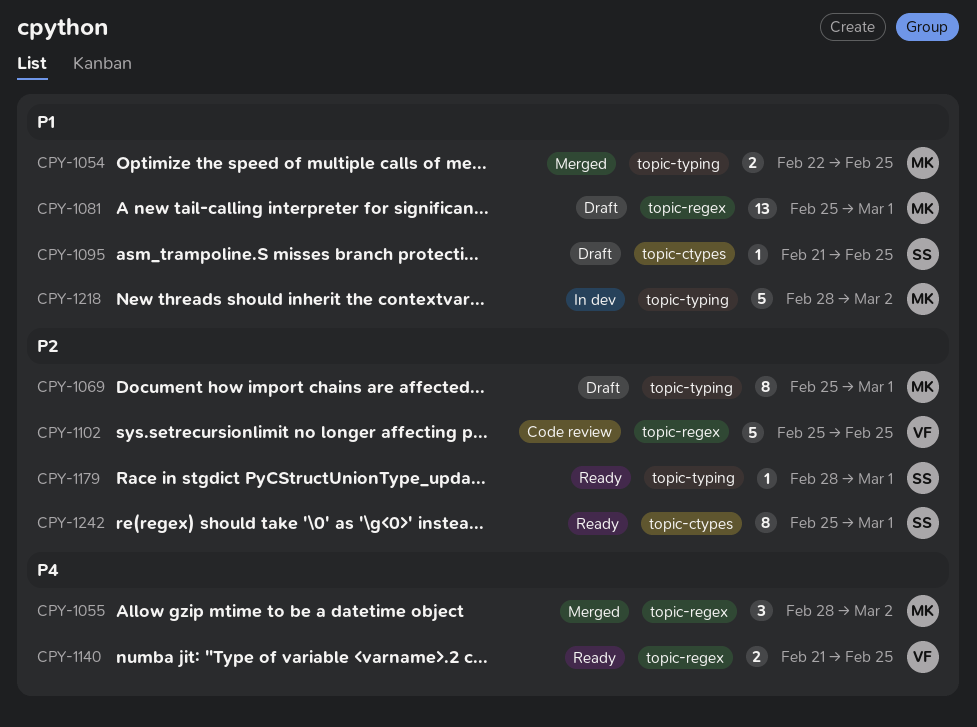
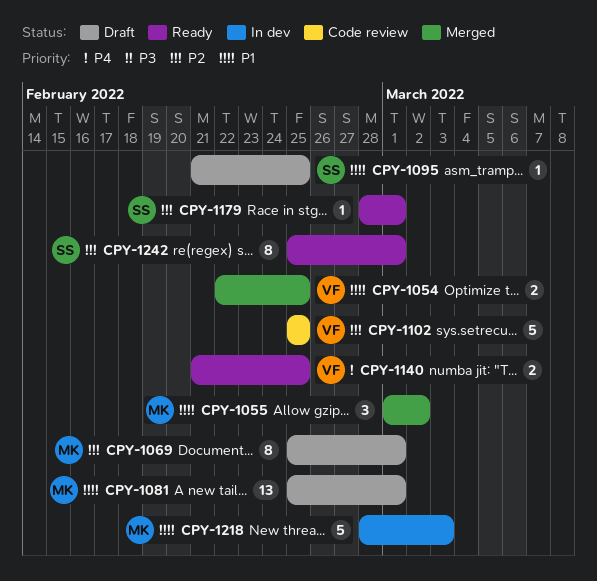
CPY-1054, owner: MK -> VF
CPY-1055, priority: P4 -> P1
CPY-1055, start: Feb 28 -> Mar 1
CPY-1218, due: Mar 2 -> Mar 3

